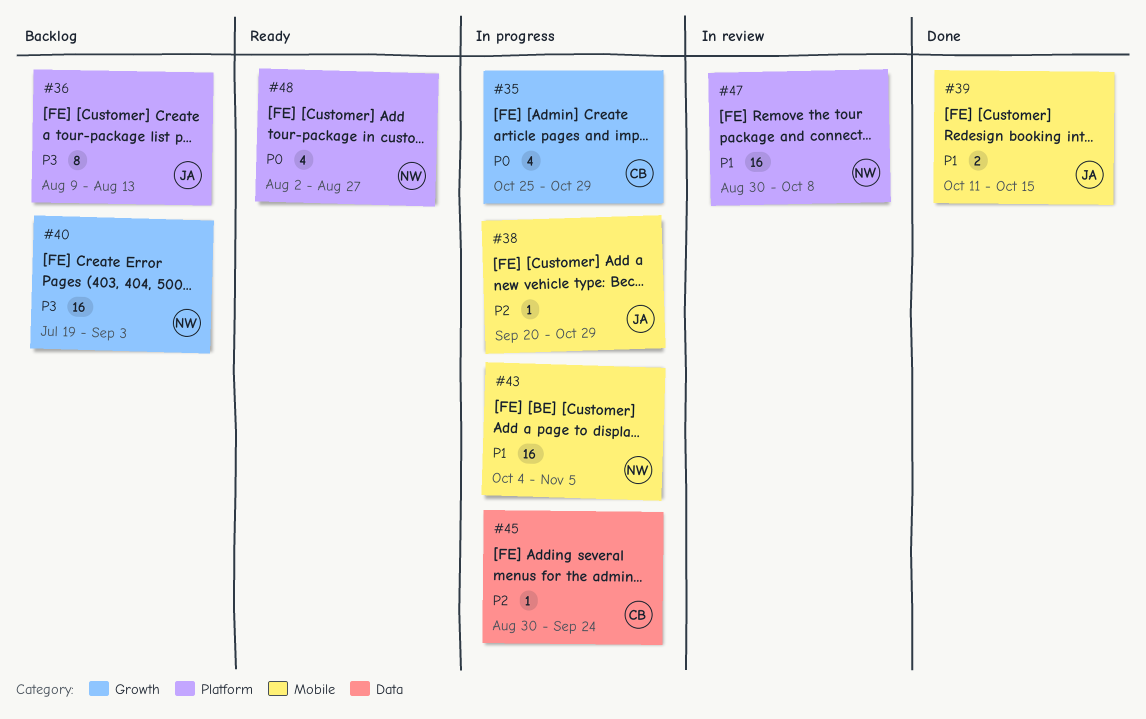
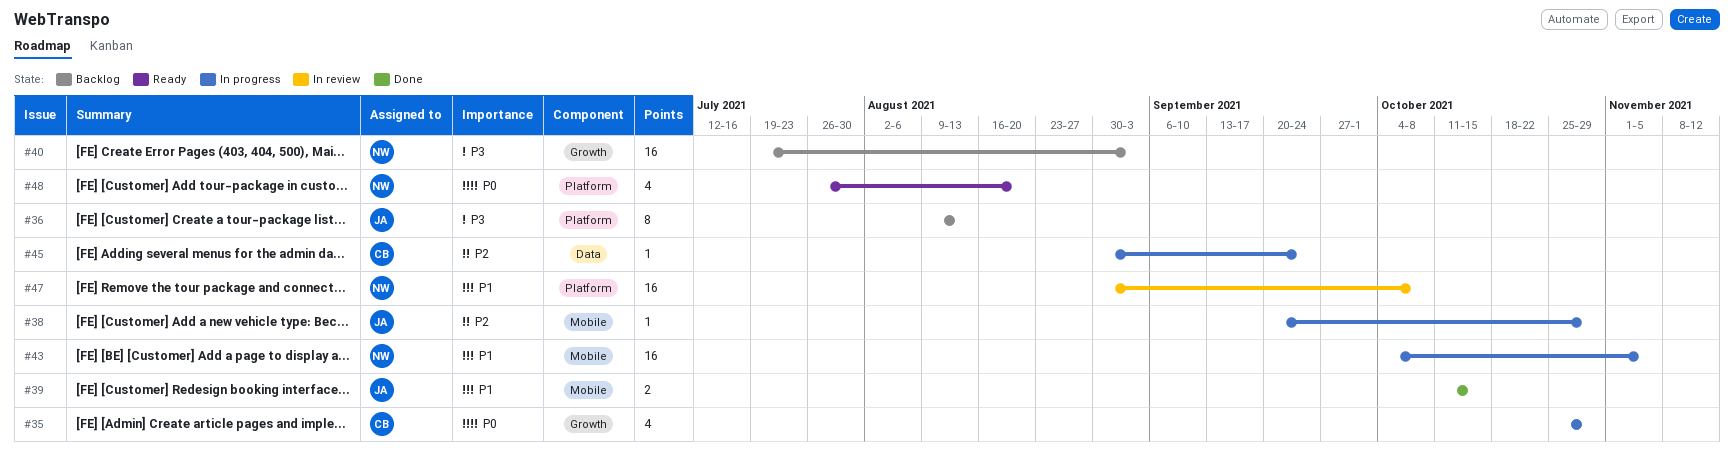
#48, start: Aug 2 -> Jul 26
#48, due: Aug 27 -> Aug 20

